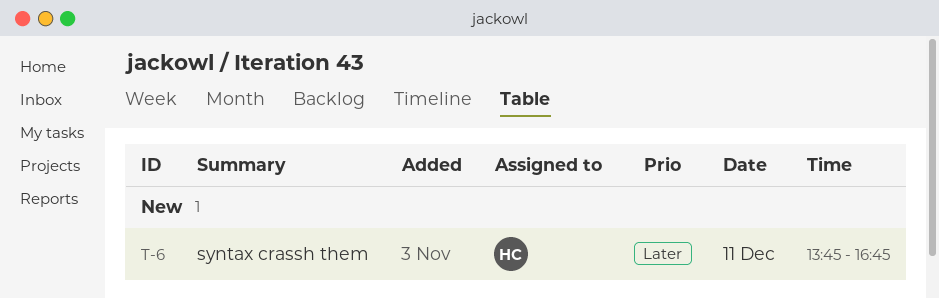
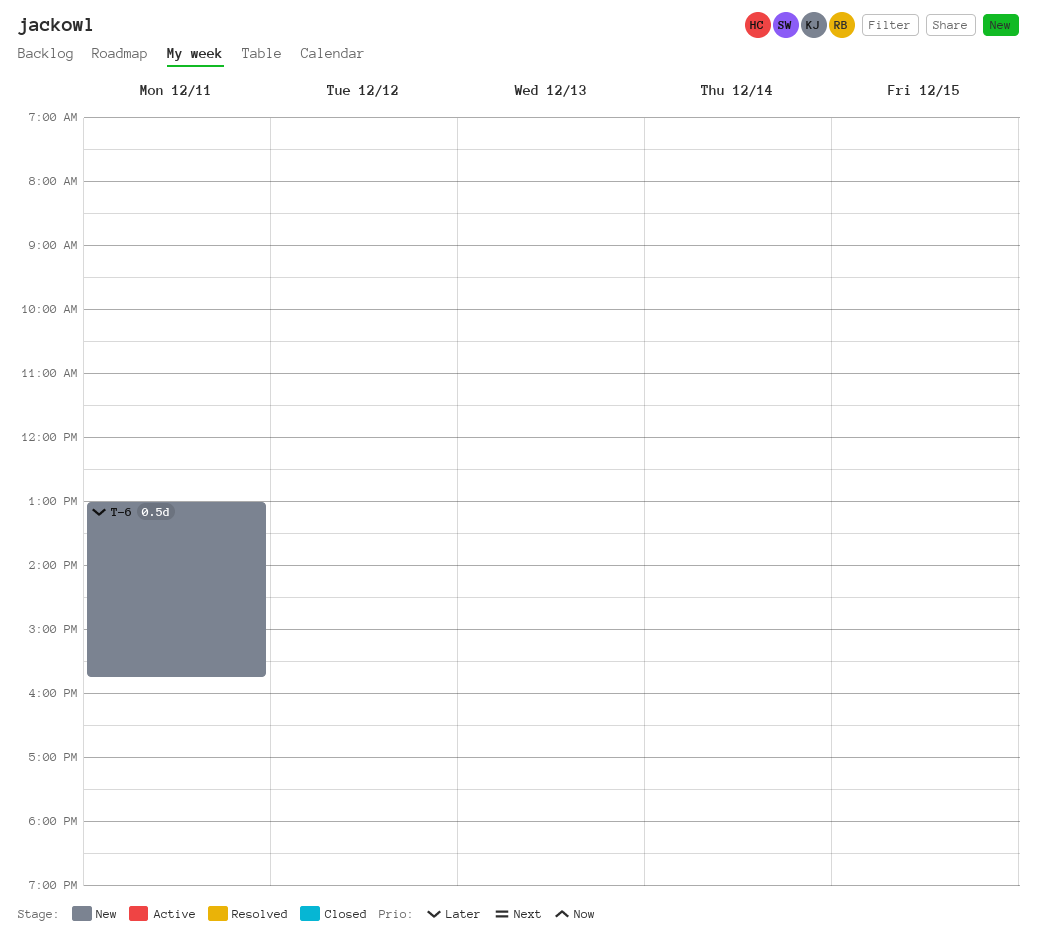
T-6, begins: 13:45 -> 13:00
T-6, ends: 16:45 -> 15:45

